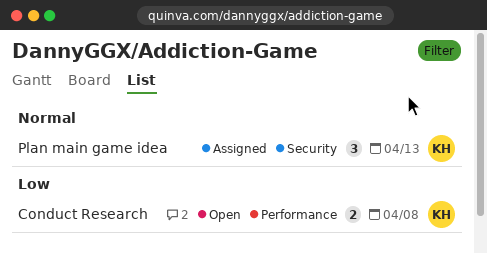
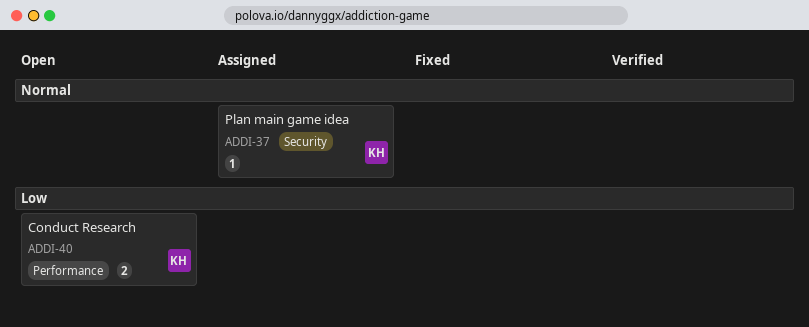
Plan main game idea, estimate: 3 -> 1

